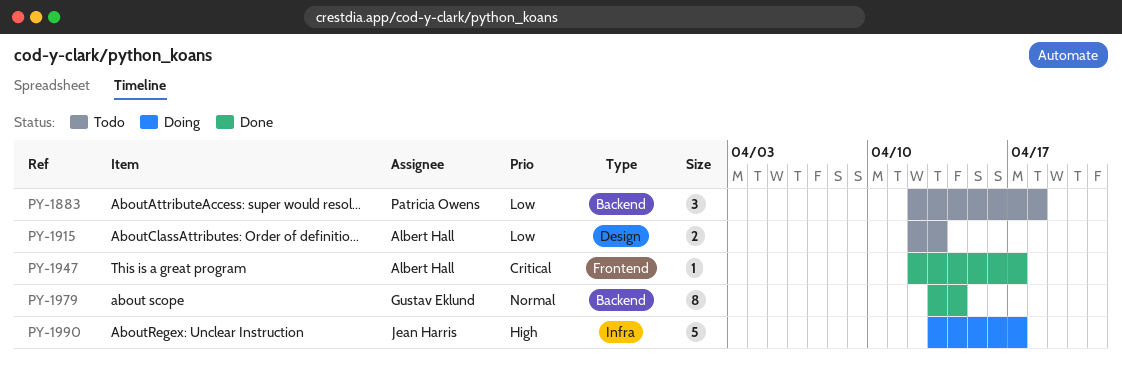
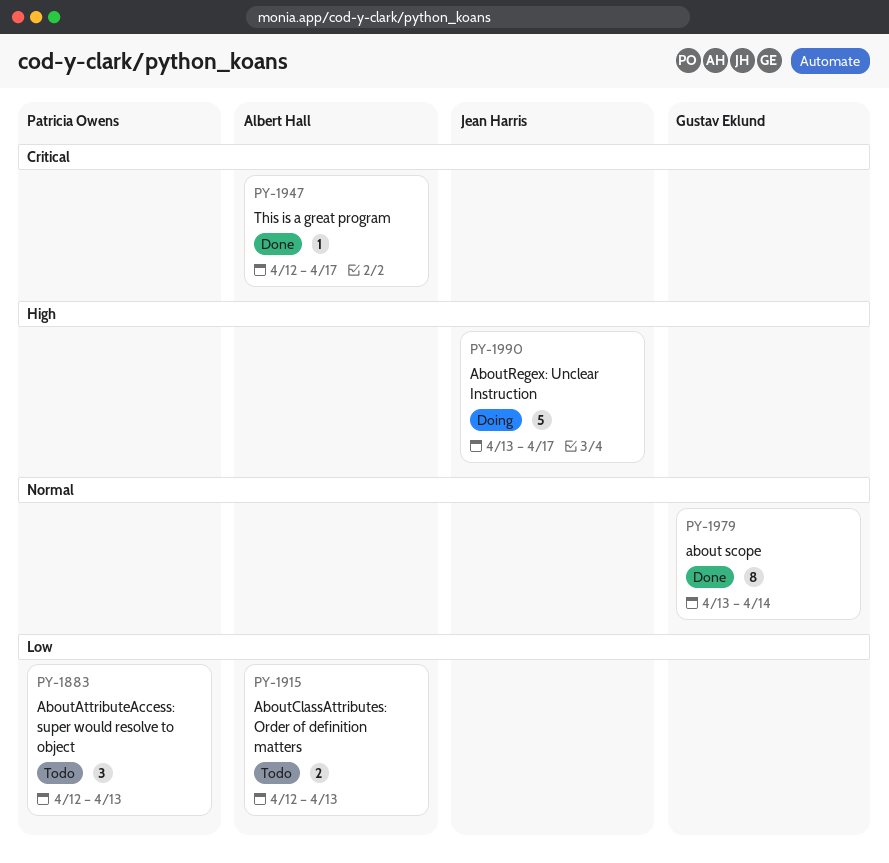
PY-1883, due: Apr 18 -> Apr 13

